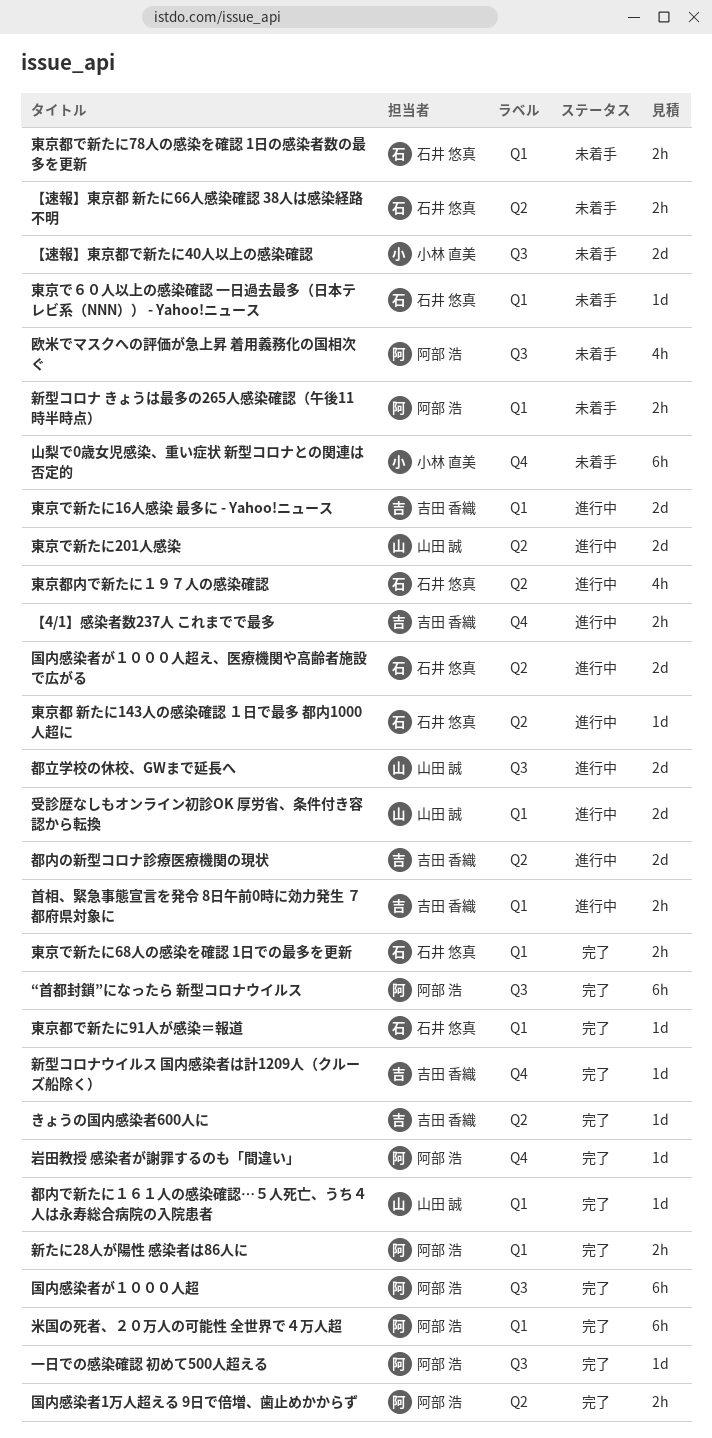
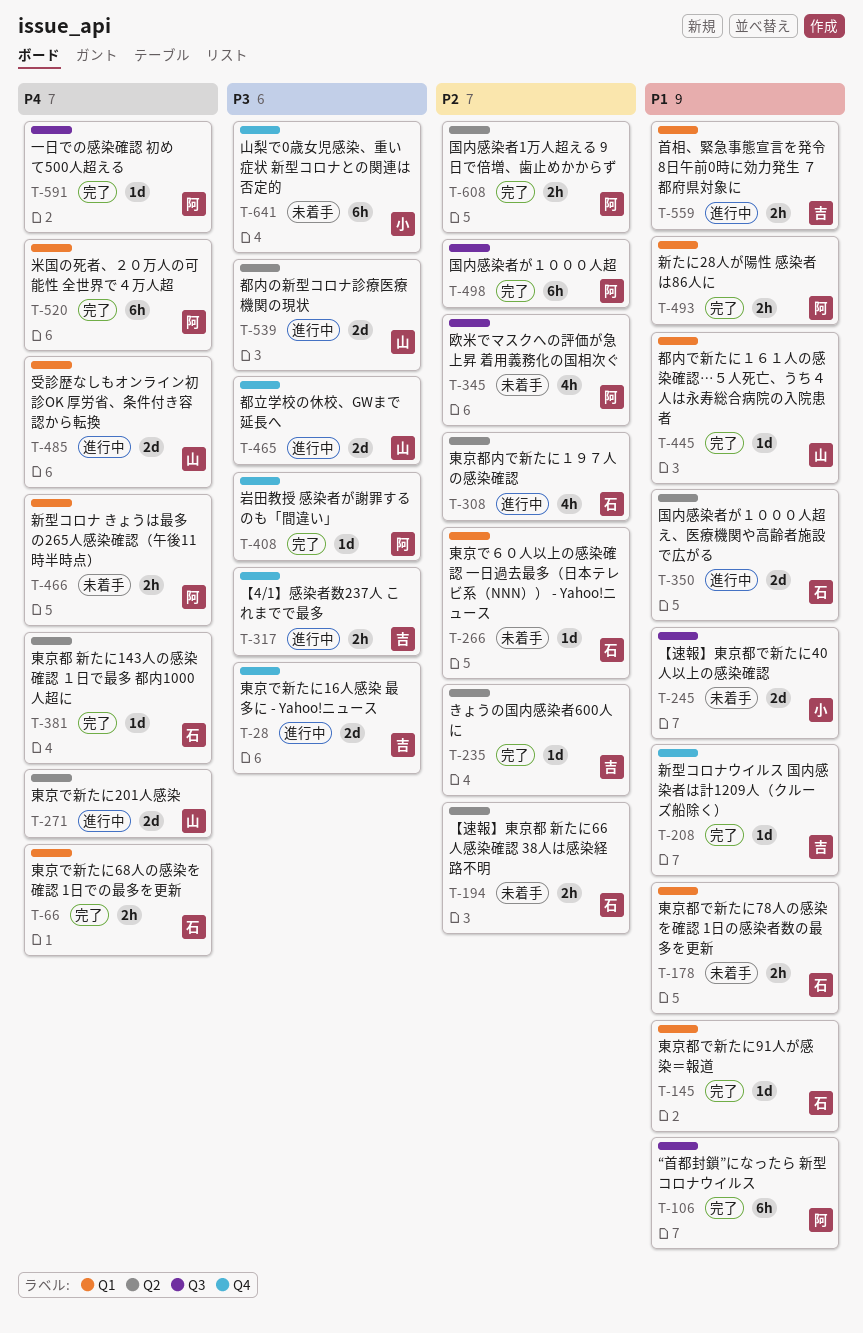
東京で新たに16人感染 最多に - Yahoo!ニュース, label: Q1 -> Q4
東京都 新たに143人の感染確認 １日で最多 都内1000人超に, status: 進行中 -> 完了
都内の新型コロナ診療医療機関の現状, owner: 吉田 香織 -> 山田 誠
都立学校の休校、GWまで延長へ, label: Q3 -> Q4

